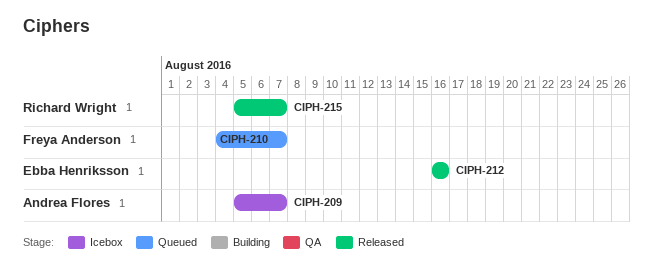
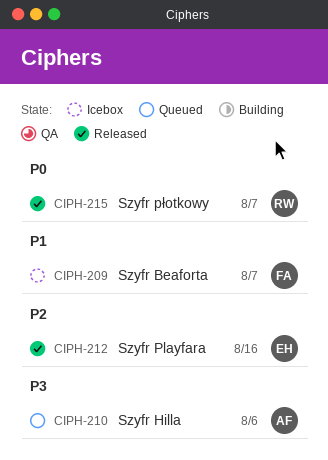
CIPH-209, owner: Andrea Flores -> Freya Anderson
CIPH-210, owner: Freya Anderson -> Andrea Flores
CIPH-210, due: Aug 7 -> Aug 6

